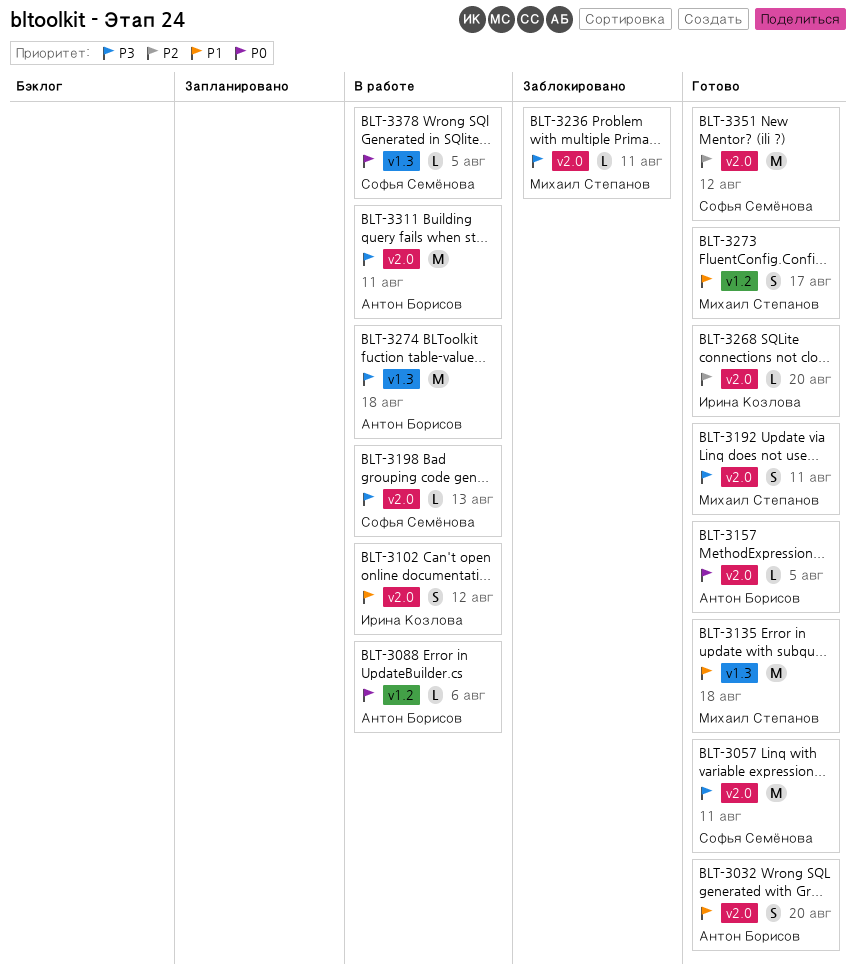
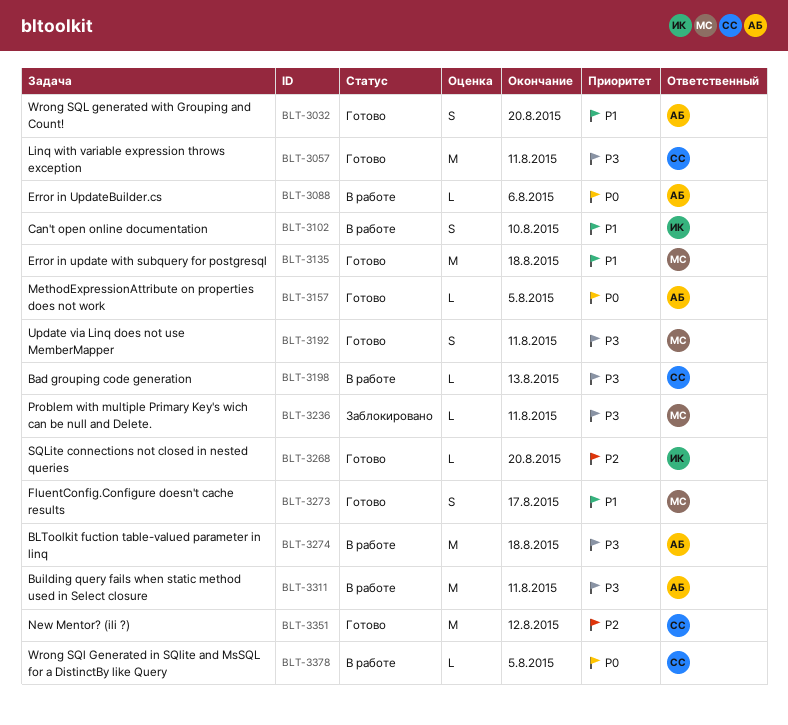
BLT-3102, due: Aug 12 -> Aug 10

